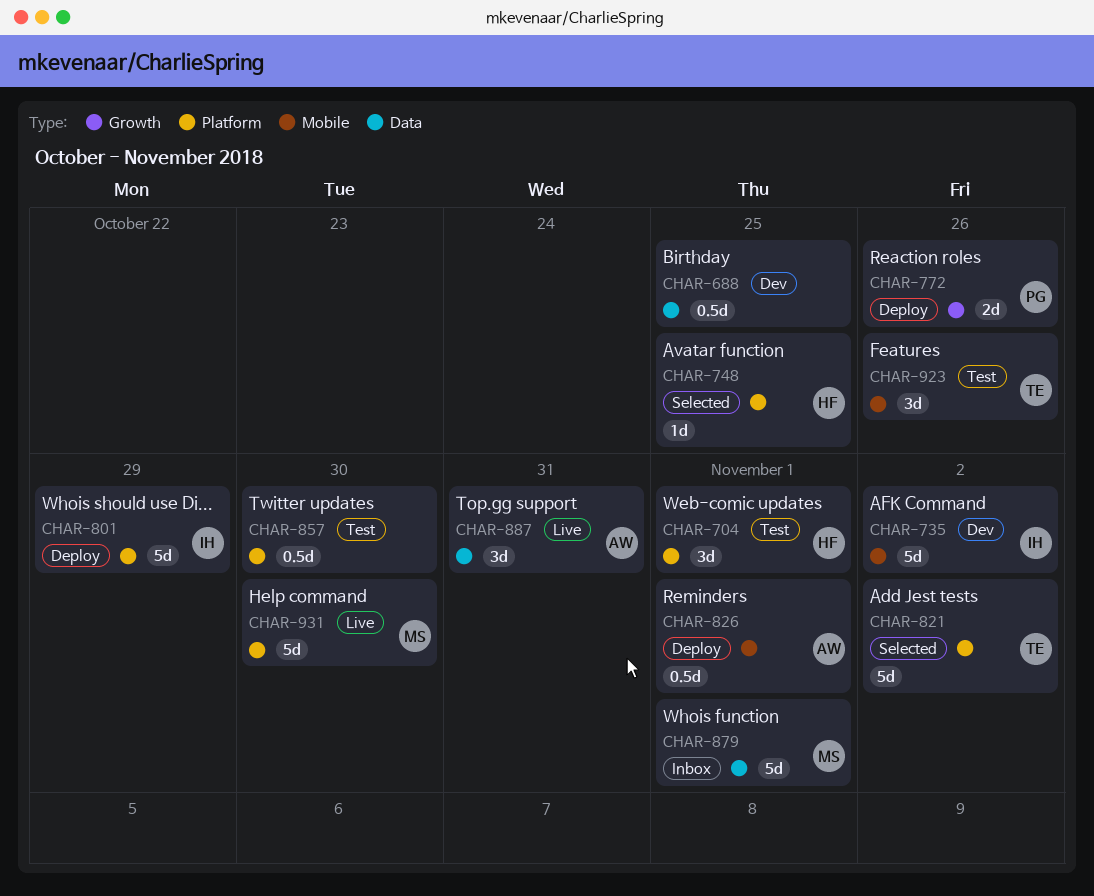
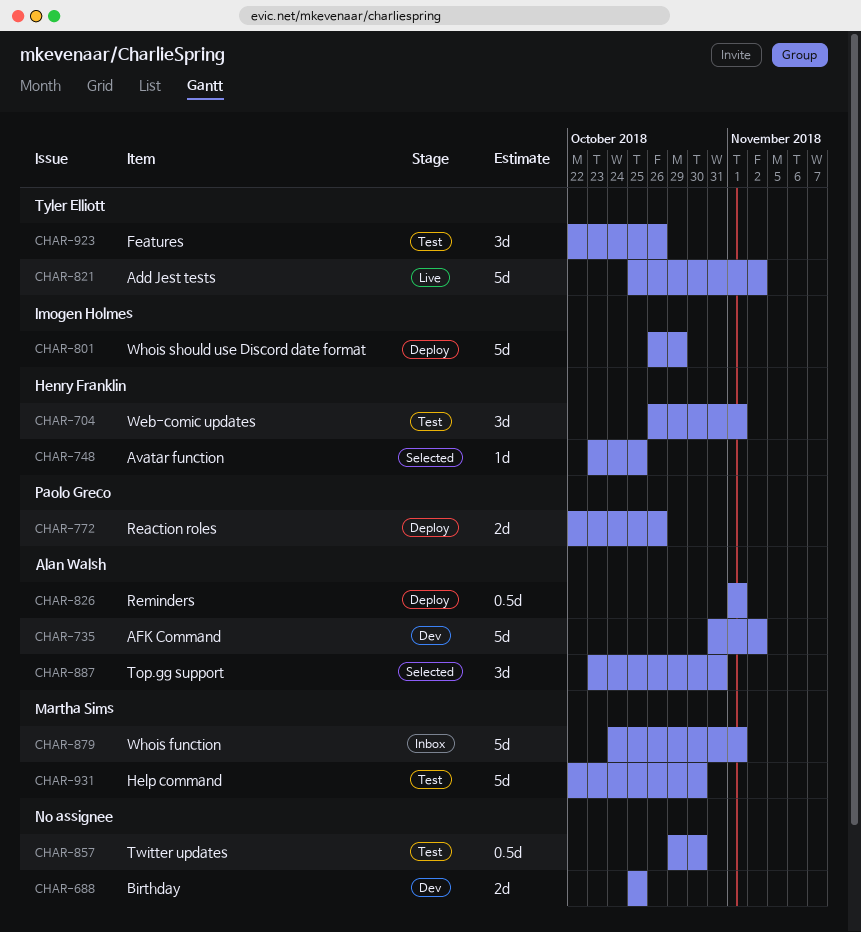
CHAR-688, estimate: 0.5d -> 2d
CHAR-735, owner: Imogen Holmes -> Alan Walsh
CHAR-821, status: Selected -> Live
CHAR-887, status: Live -> Selected
CHAR-931, status: Live -> Test

